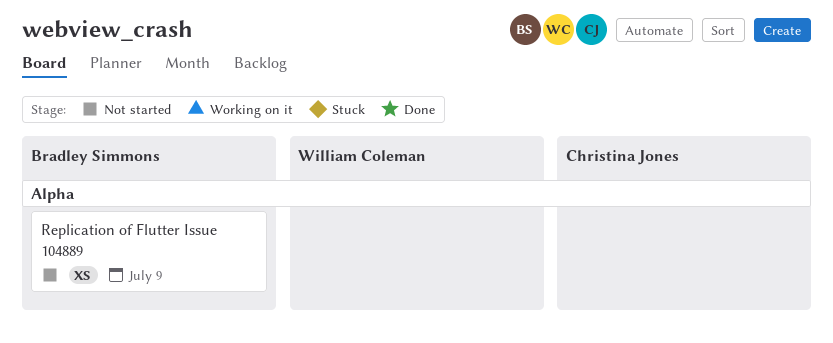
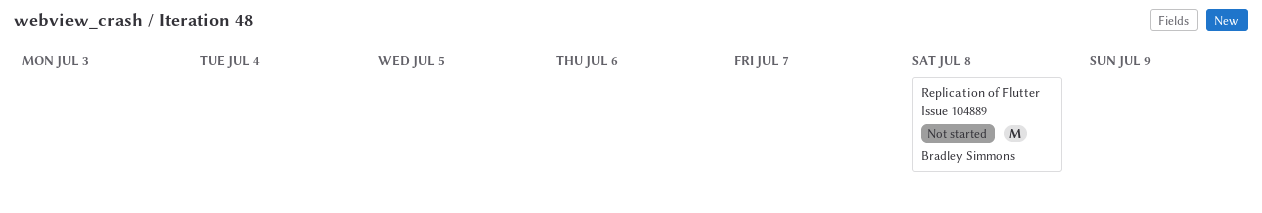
Replication of Flutter Issue 104889, estimate: XS -> M
Replication of Flutter Issue 104889, due: Jul 9 -> Jul 8

